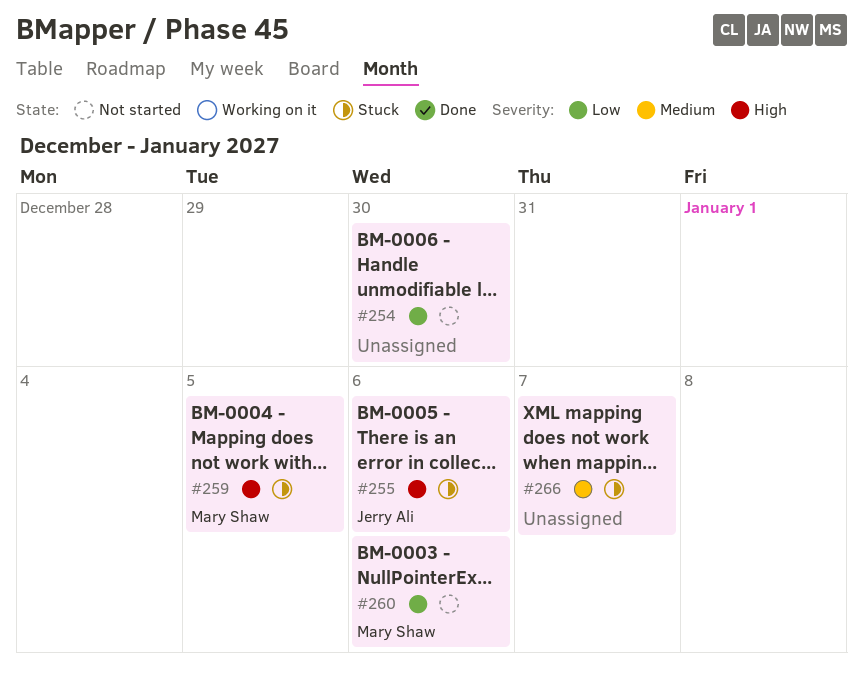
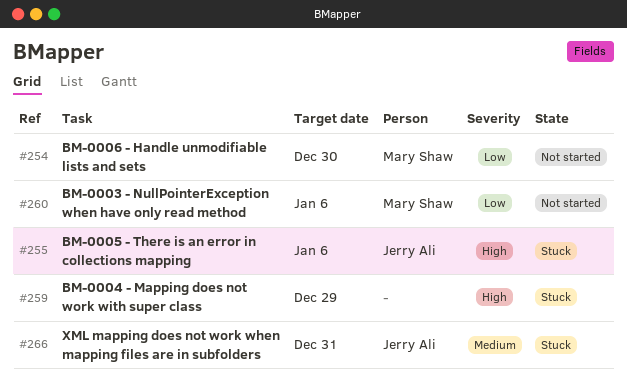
#254, owner: none -> Mary Shaw
#259, owner: Mary Shaw -> none
#259, due: Jan 5 -> Dec 29
#266, owner: none -> Jerry Ali
#266, due: Jan 7 -> Dec 31

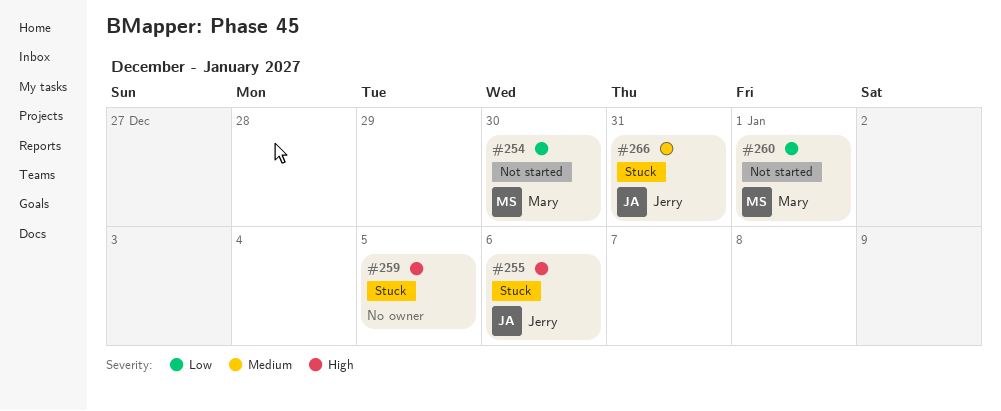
#259, due: Dec 29 -> Jan 5
#260, due: Jan 6 -> Jan 1

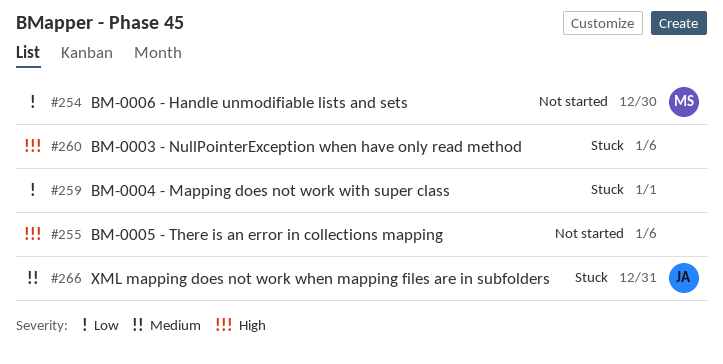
#255, status: Stuck -> Not started
#255, owner: Jerry -> none
#259, priority: High -> Low
#259, due: Jan 5 -> Jan 1
#260, status: Not started -> Stuck
#260, owner: Mary -> none
#260, priority: Low -> High
#260, due: Jan 1 -> Jan 6

